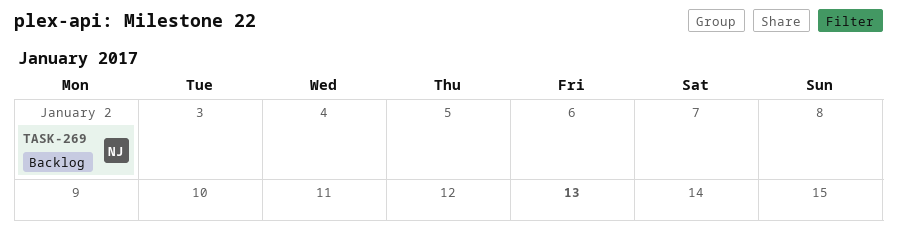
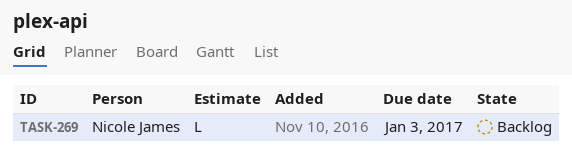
TASK-269, due: Jan 2 -> Jan 3

